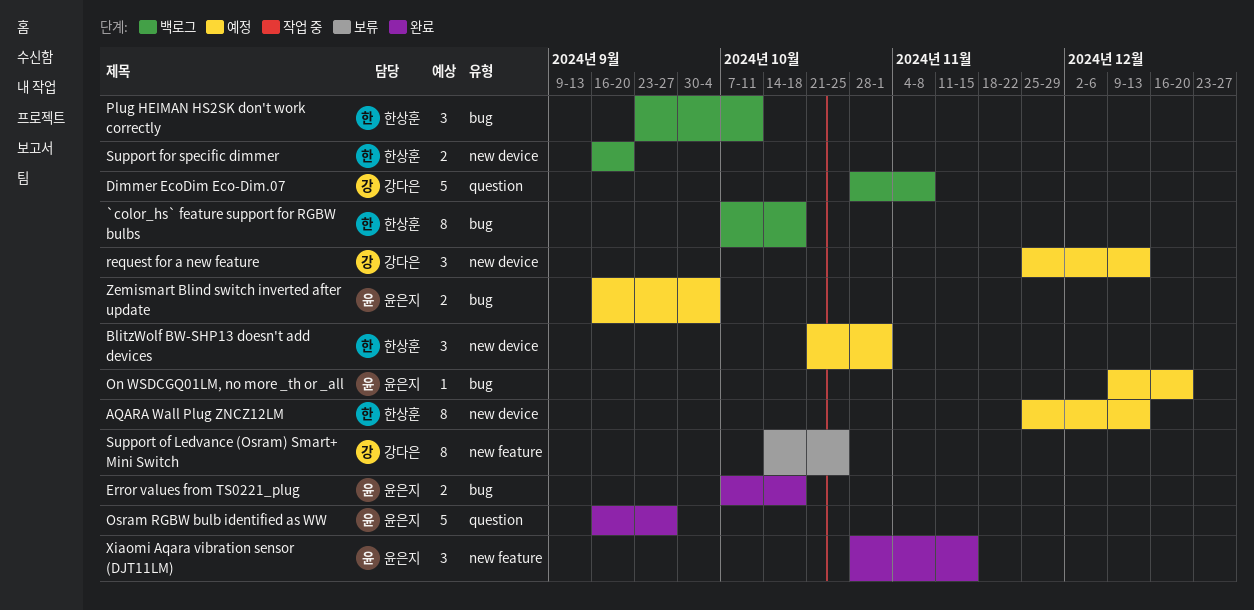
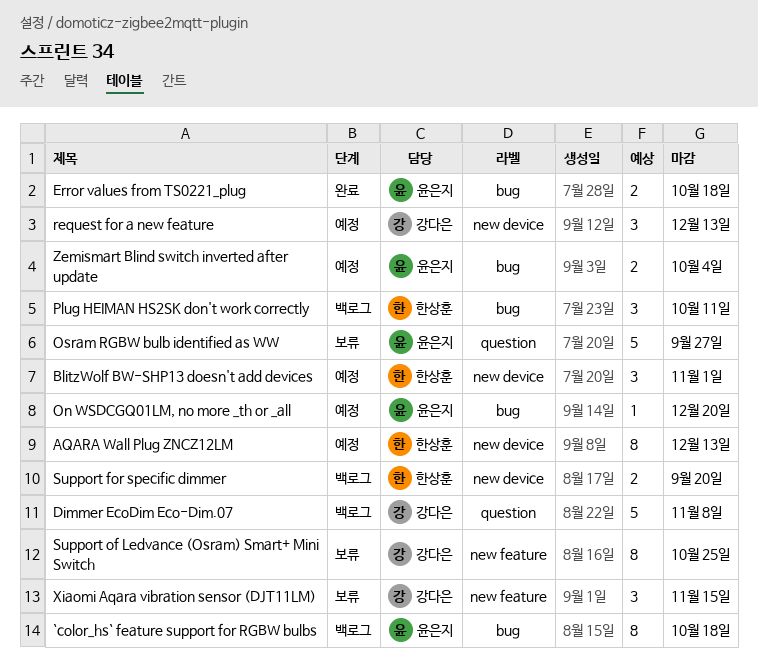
`color_hs` feature support for RGBW bulbs, owner: 한상훈 -> 윤은지
Osram RGBW bulb identified as WW, status: 완료 -> 보류
Xiaomi Aqara vibration sensor (DJT11LM), status: 완료 -> 보류
Xiaomi Aqara vibration sensor (DJT11LM), owner: 윤은지 -> 강다은

